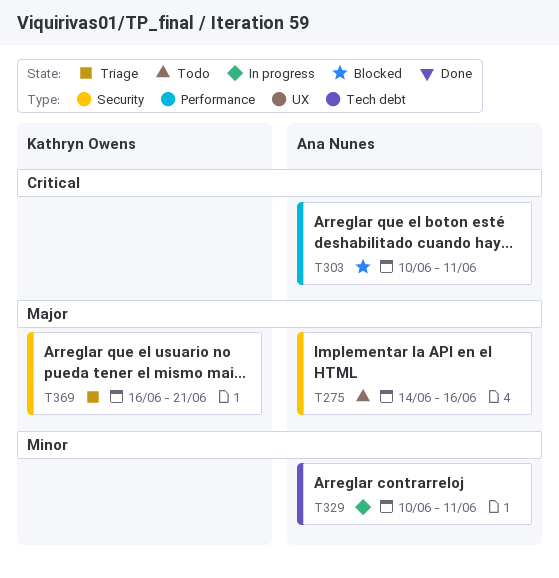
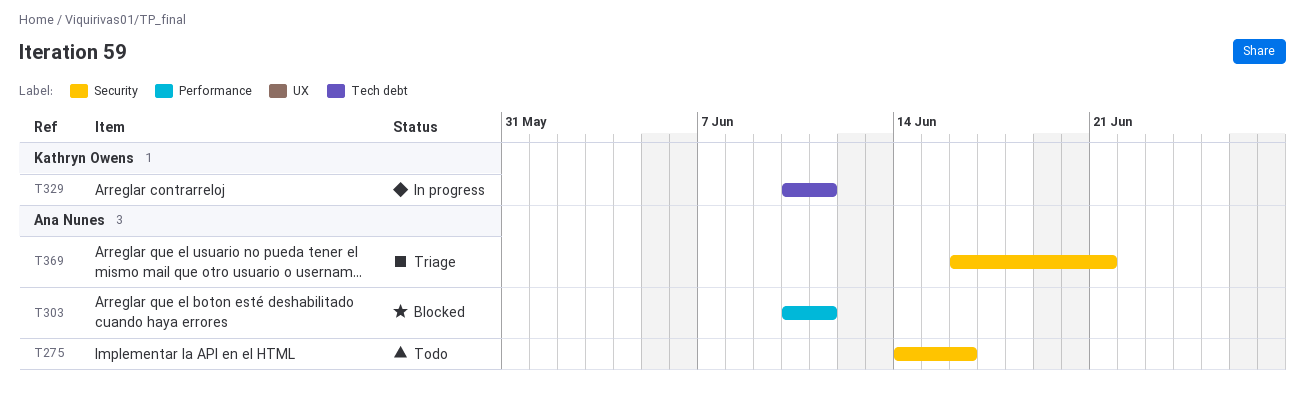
T329, owner: Ana Nunes -> Kathryn Owens
T369, owner: Kathryn Owens -> Ana Nunes

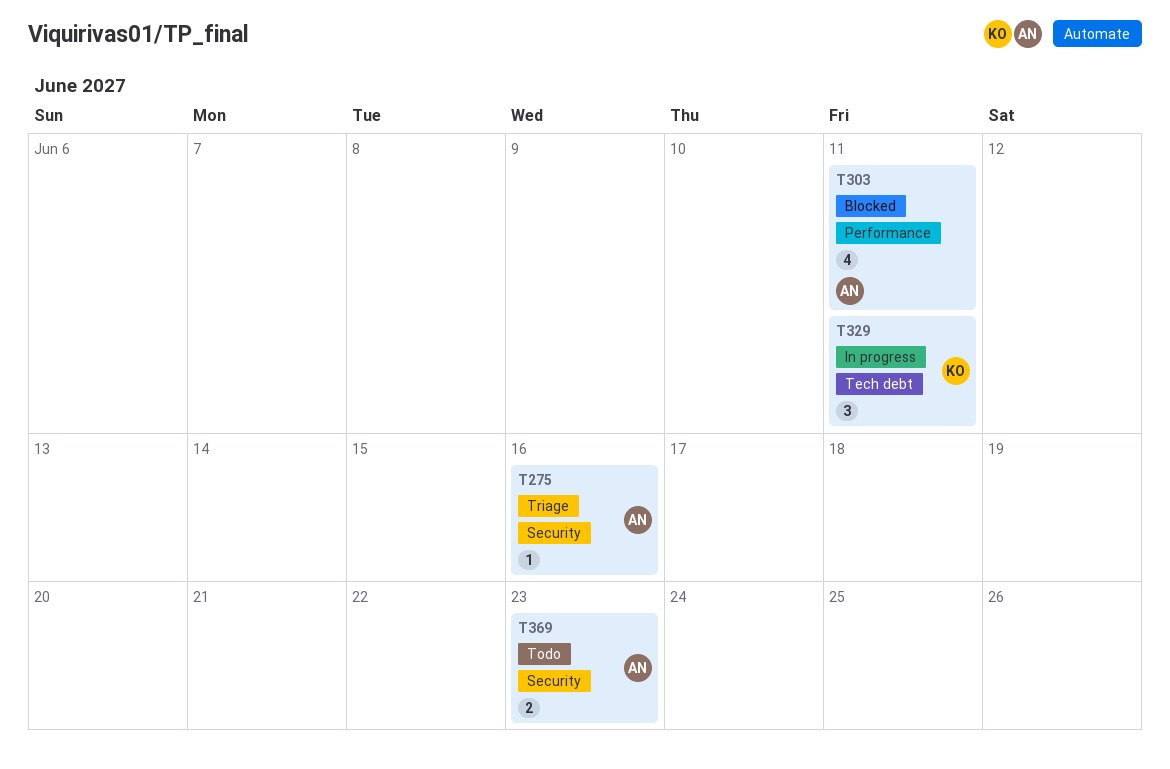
T275, status: Todo -> Triage
T369, status: Triage -> Todo
T369, due: Jun 21 -> Jun 23

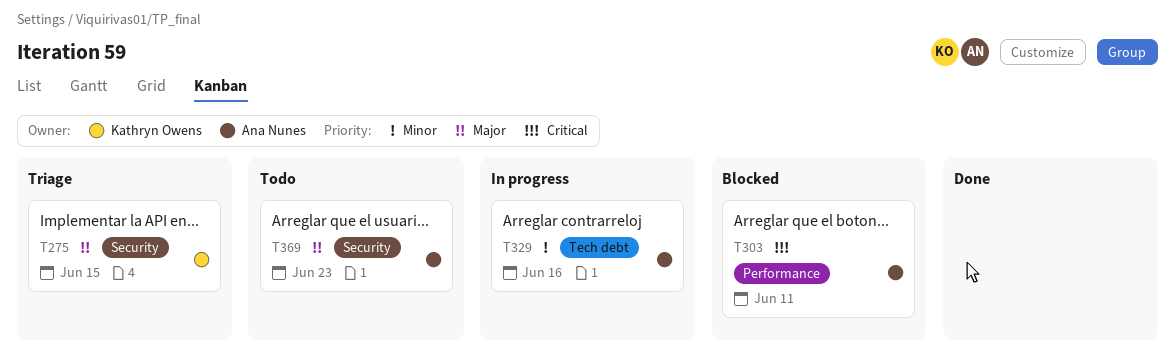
T275, owner: Ana Nunes -> Kathryn Owens
T275, due: Jun 16 -> Jun 15
T329, owner: Kathryn Owens -> Ana Nunes
T329, due: Jun 11 -> Jun 16

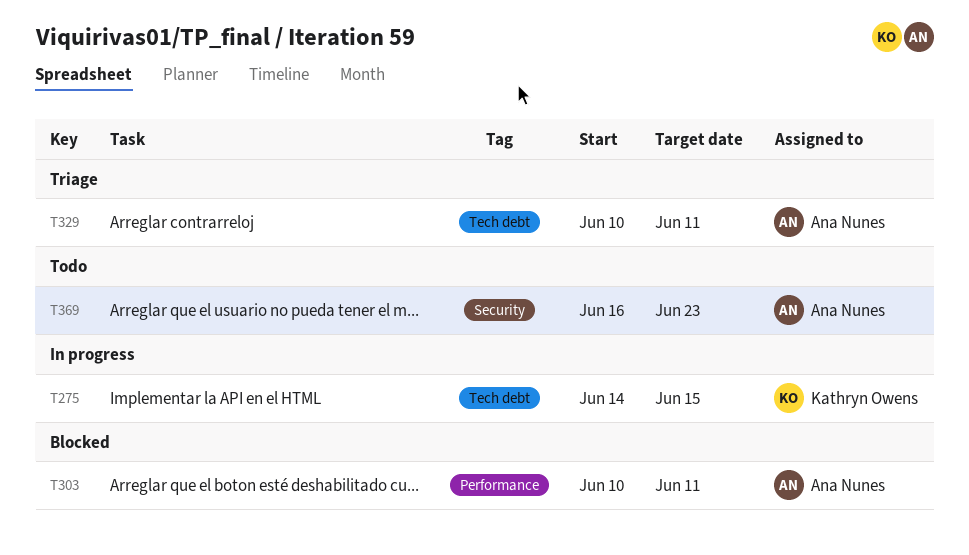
T275, status: Triage -> In progress
T275, label: Security -> Tech debt
T329, status: In progress -> Triage
T329, due: Jun 16 -> Jun 11

